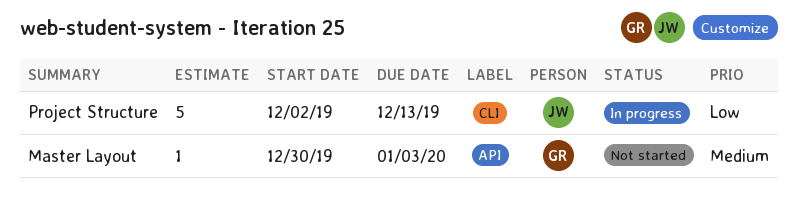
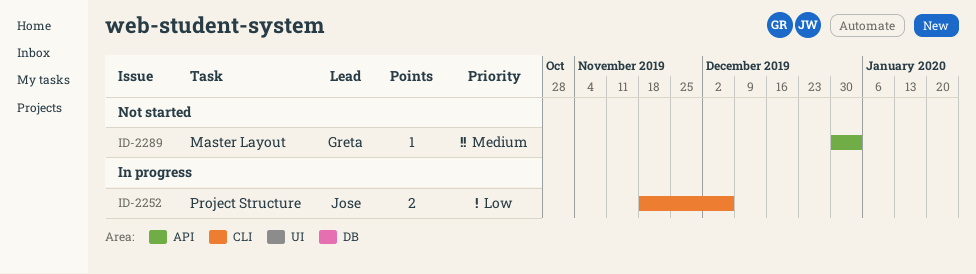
Project Structure, estimate: 5 -> 2
Project Structure, start: Dec 2 -> Nov 18
Project Structure, due: Dec 13 -> Dec 6

